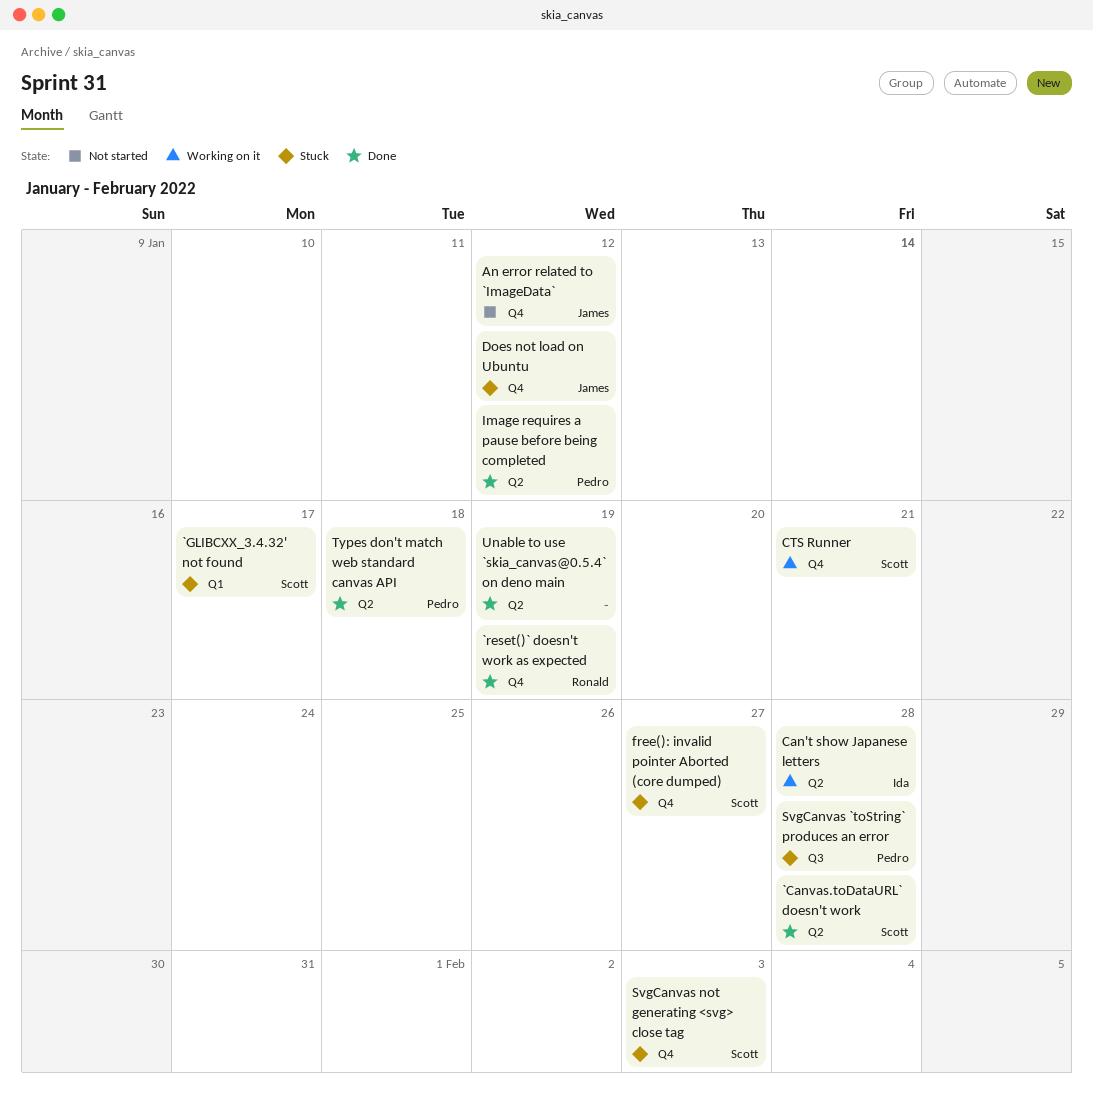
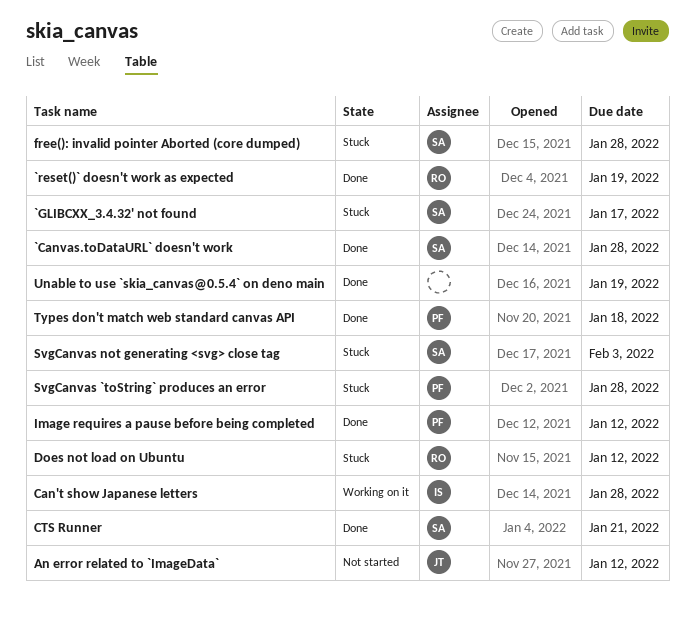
CTS Runner, status: Working on it -> Done
Does not load on Ubuntu, owner: James -> Ronald
free(): invalid pointer Aborted (core dumped), due: Jan 27 -> Jan 28

